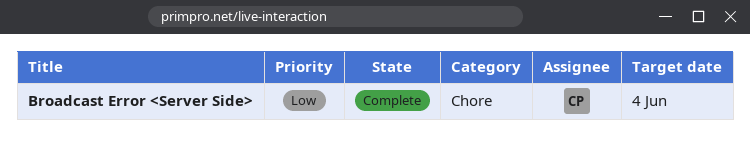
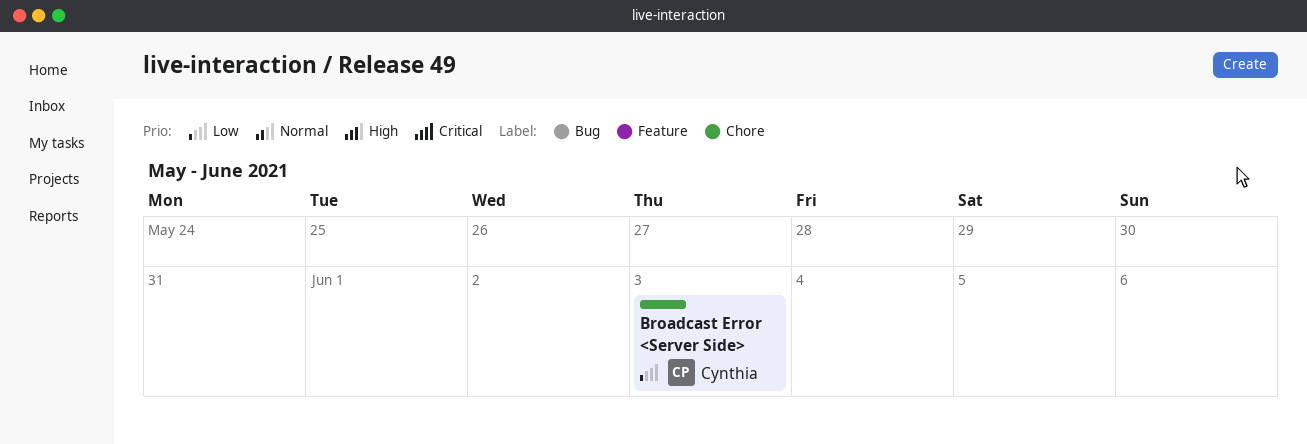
Broadcast Error <Server Side>, due: Jun 4 -> Jun 3

